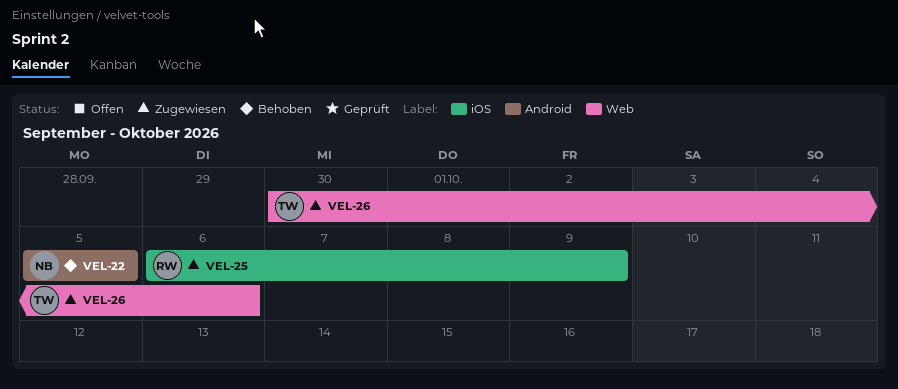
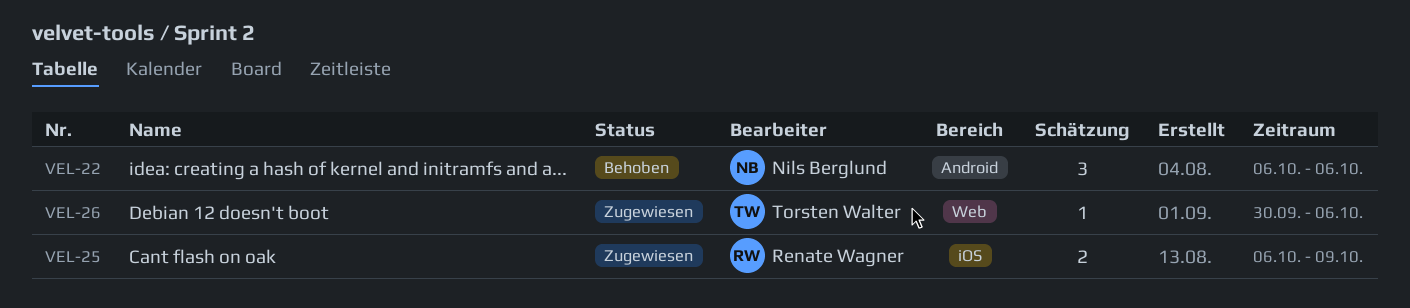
VEL-22, start: Oct 5 -> Oct 6
VEL-22, due: Oct 5 -> Oct 6

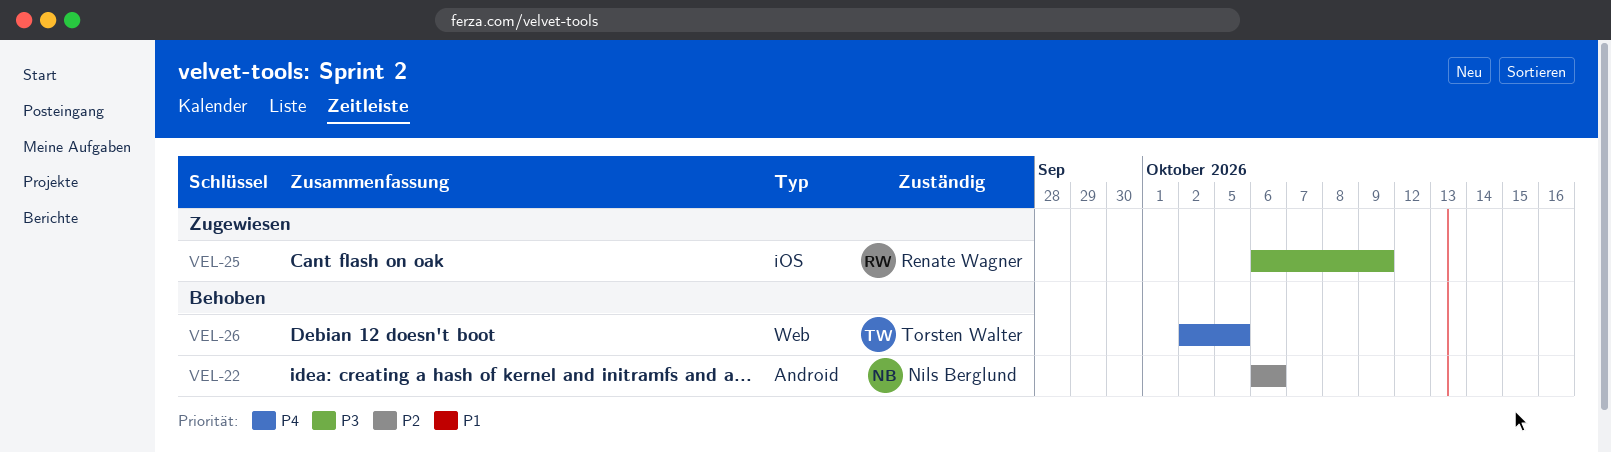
VEL-26, status: Zugewiesen -> Behoben
VEL-26, start: Sep 30 -> Oct 2
VEL-26, due: Oct 6 -> Oct 5

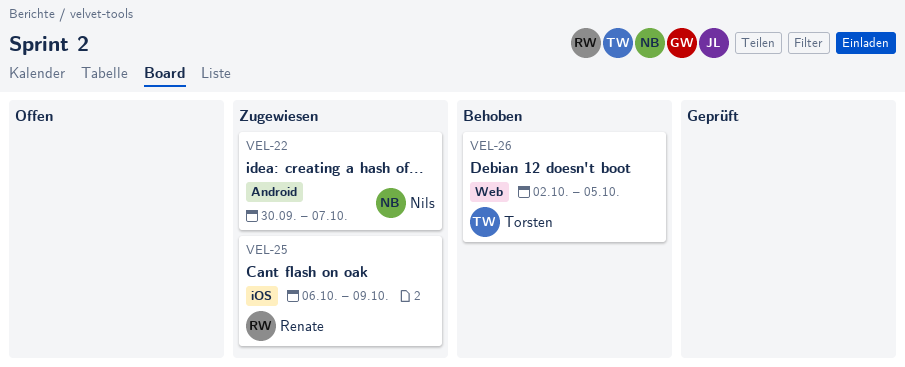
VEL-22, status: Behoben -> Zugewiesen
VEL-22, start: Oct 6 -> Sep 30
VEL-22, due: Oct 6 -> Oct 7

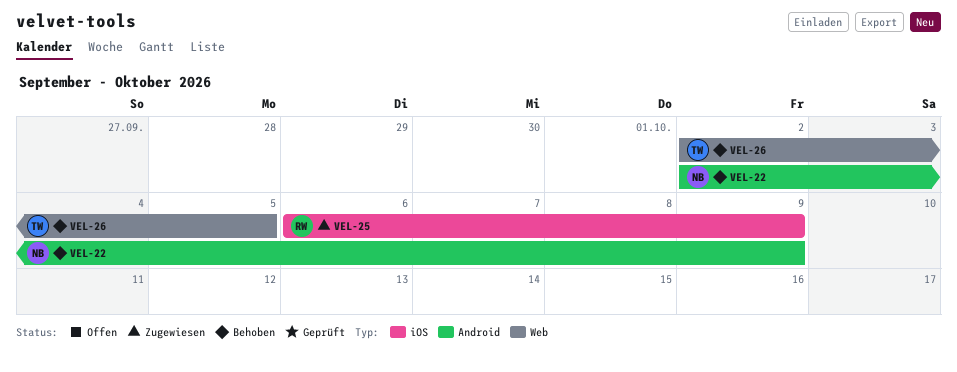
VEL-22, status: Zugewiesen -> Behoben
VEL-22, start: Sep 30 -> Oct 2
VEL-22, due: Oct 7 -> Oct 9

